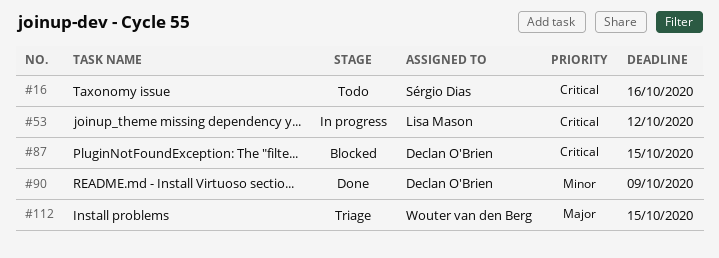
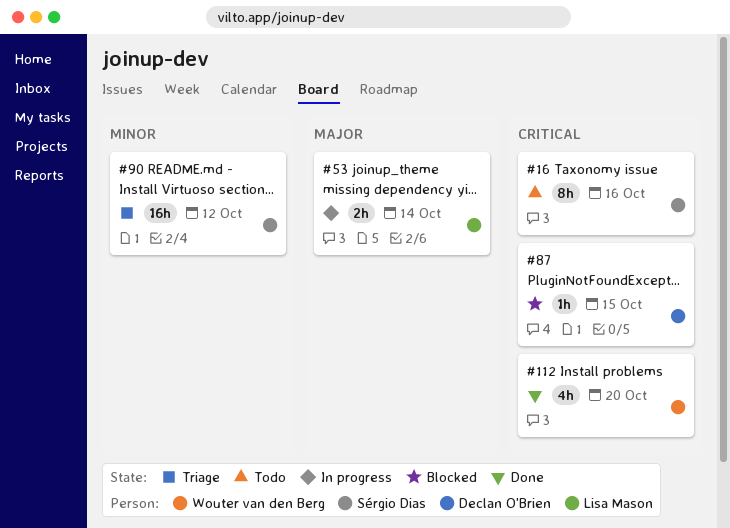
#53, priority: Critical -> Major
#53, due: Oct 12 -> Oct 14
#90, status: Done -> Triage
#90, owner: Declan O'Brien -> Sérgio Dias
#90, due: Oct 9 -> Oct 12
#112, status: Triage -> Done
#112, priority: Major -> Critical
#112, due: Oct 15 -> Oct 20

